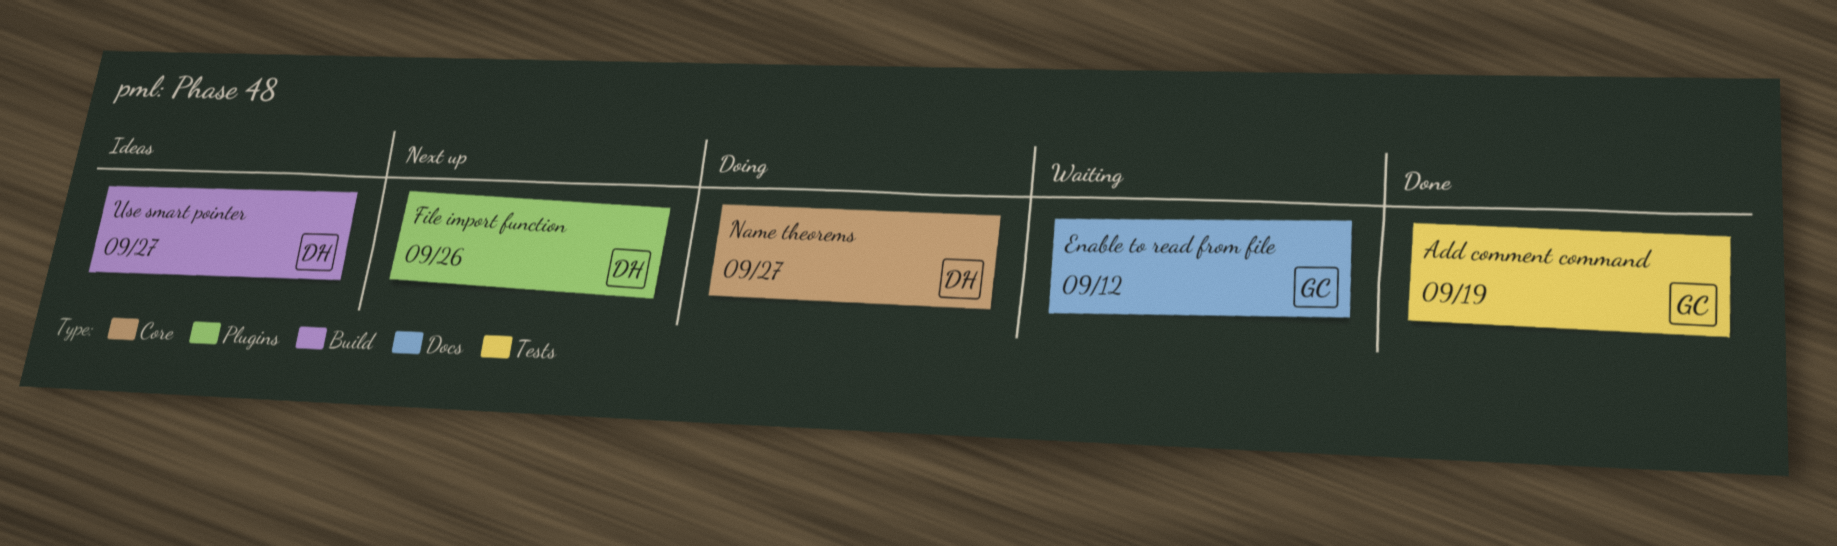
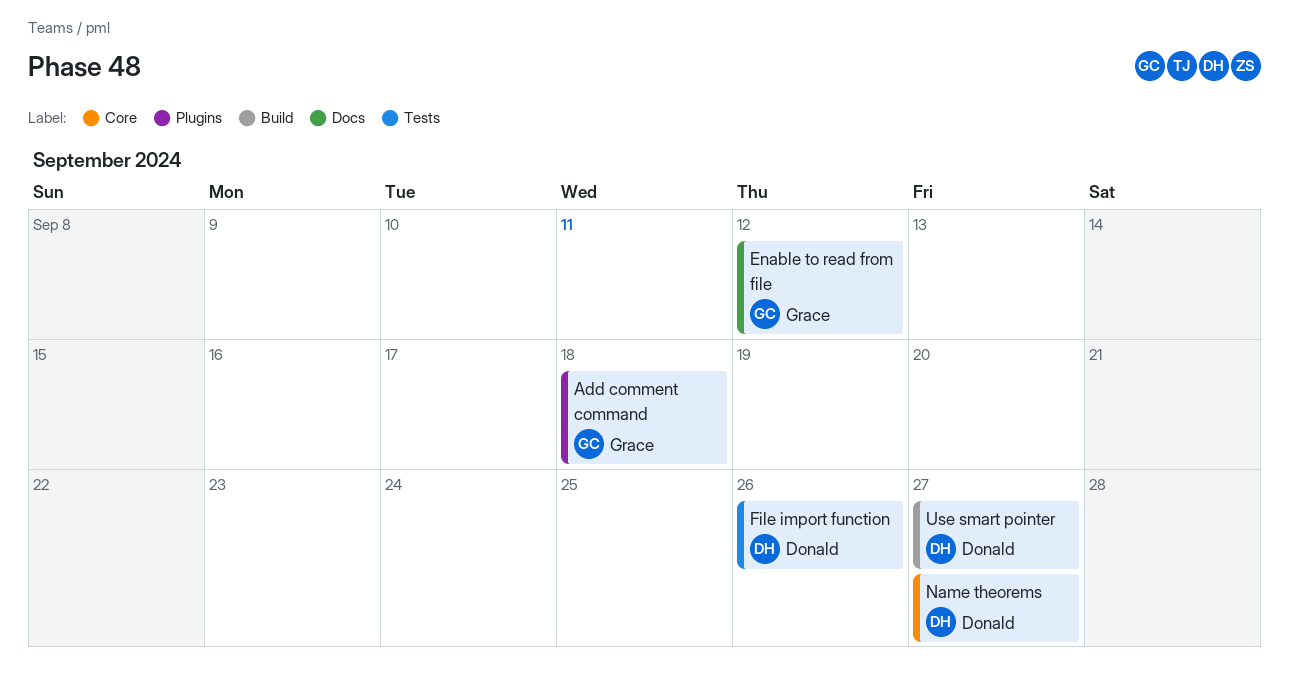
Add comment command, label: Tests -> Plugins
Add comment command, due: Sep 19 -> Sep 18
File import function, label: Plugins -> Tests

